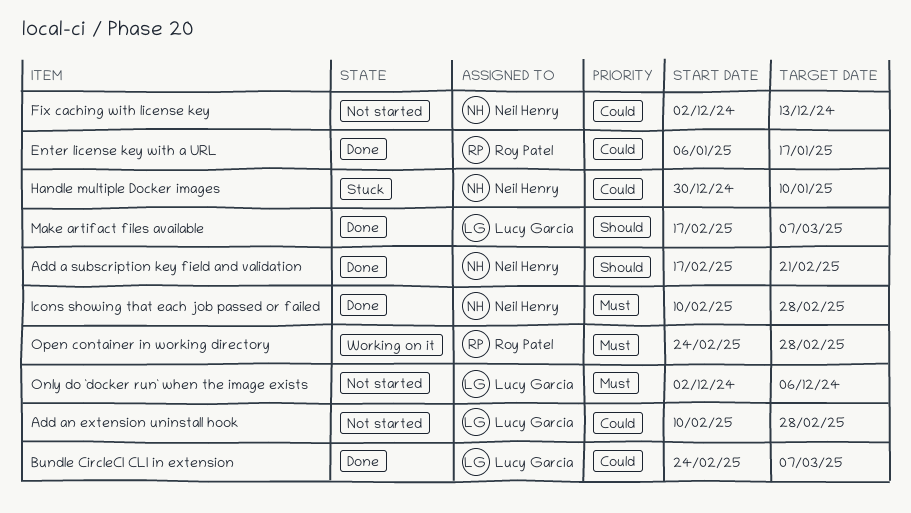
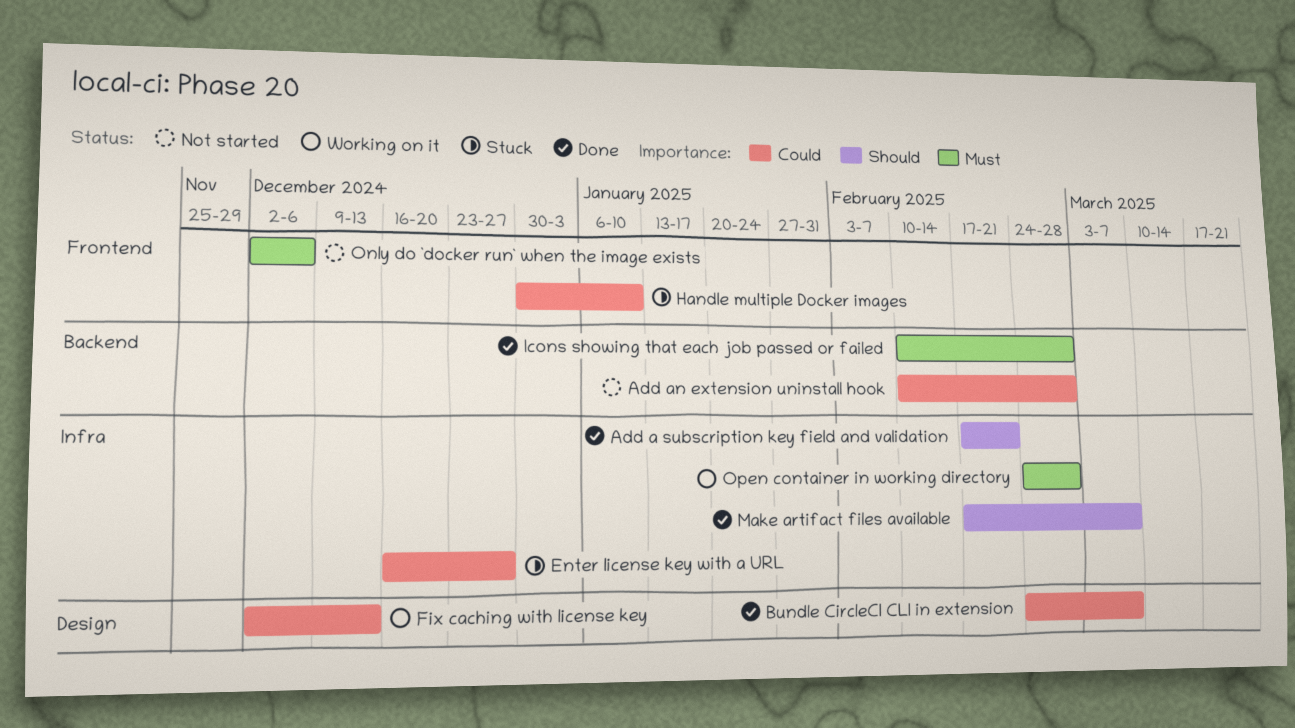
Enter license key with a URL, status: Done -> Stuck
Enter license key with a URL, start: Jan 6 -> Dec 16
Enter license key with a URL, due: Jan 17 -> Dec 27
Fix caching with license key, status: Not started -> Working on it

